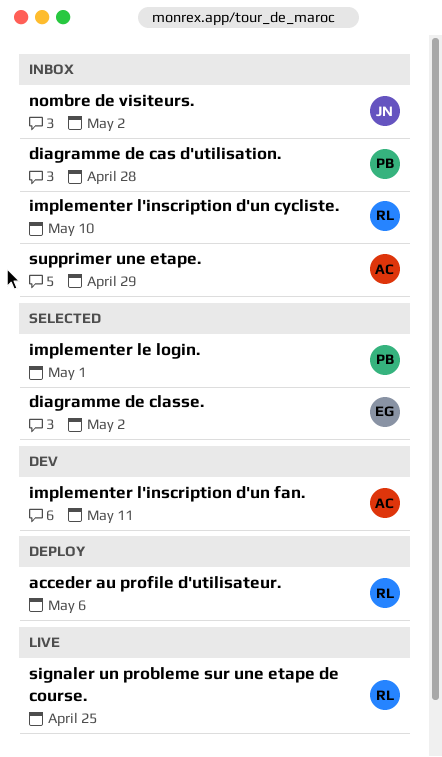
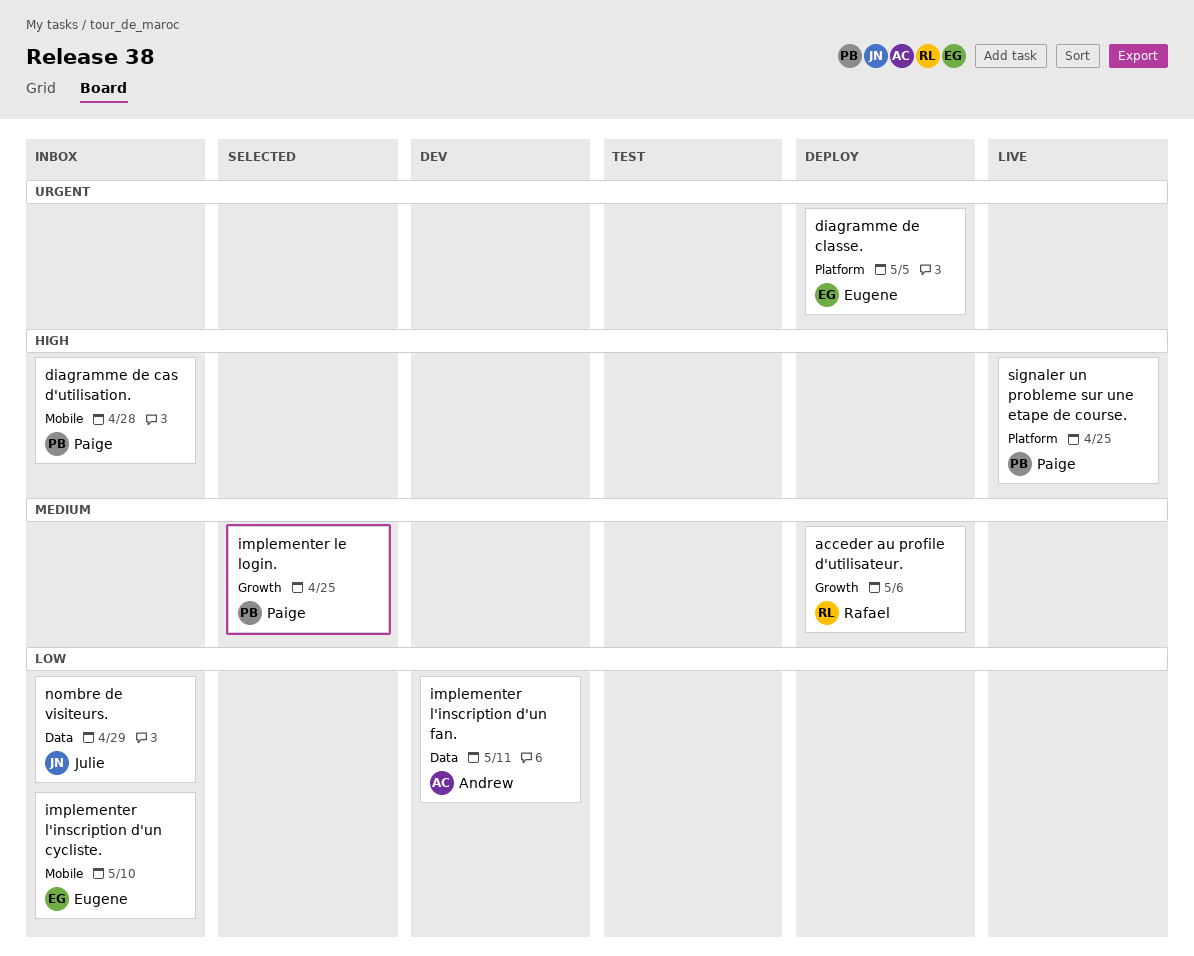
diagramme de classe., status: Selected -> Deploy
diagramme de classe., due: May 2 -> May 5
implementer l'inscription d'un cycliste., owner: Rafael -> Eugene
implementer le login., due: May 1 -> Apr 25
nombre de visiteurs., due: May 2 -> Apr 29
signaler un probleme sur une etape de course., owner: Rafael -> Paige
supprimer une etape.: present -> none

